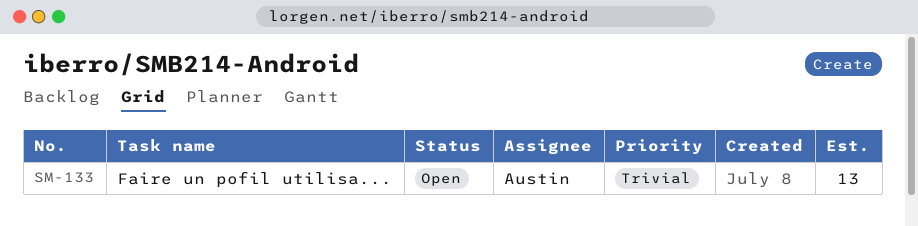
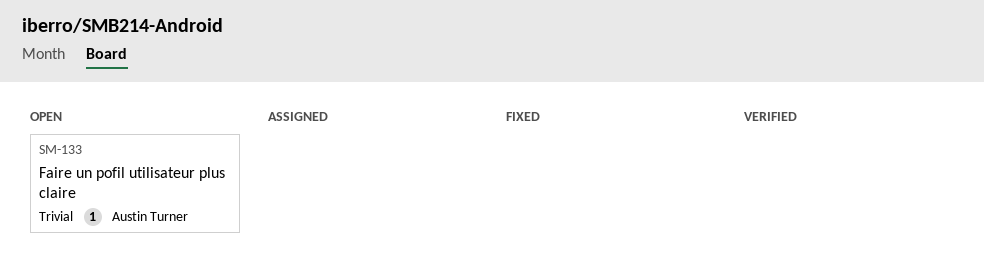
SM-133, estimate: 13 -> 1

